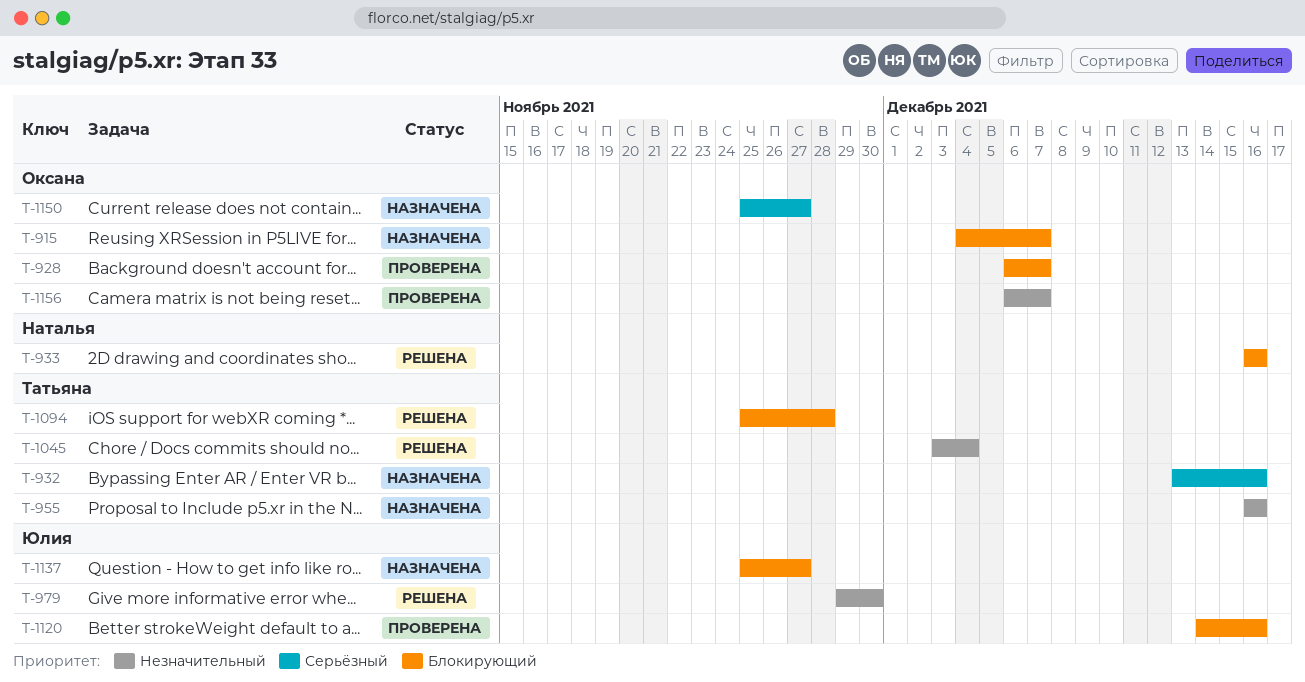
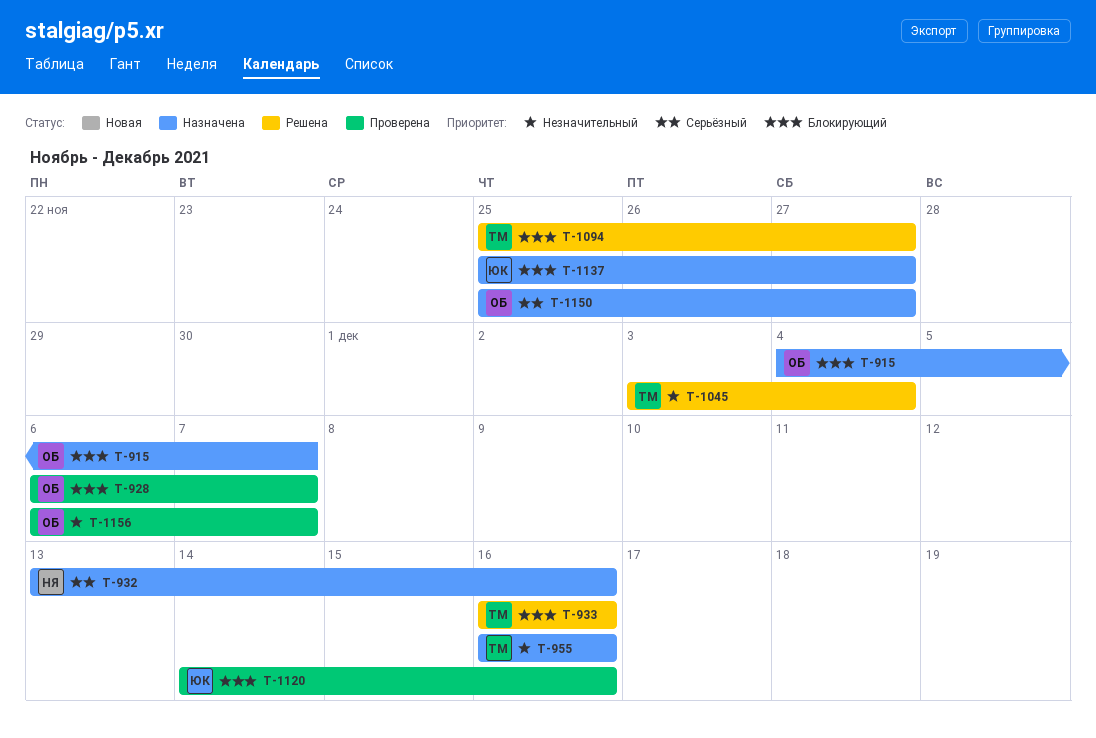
T-932, owner: Татьяна -> Наталья
T-933, owner: Наталья -> Татьяна
T-979: present -> none
T-1094, due: Nov 28 -> Nov 27

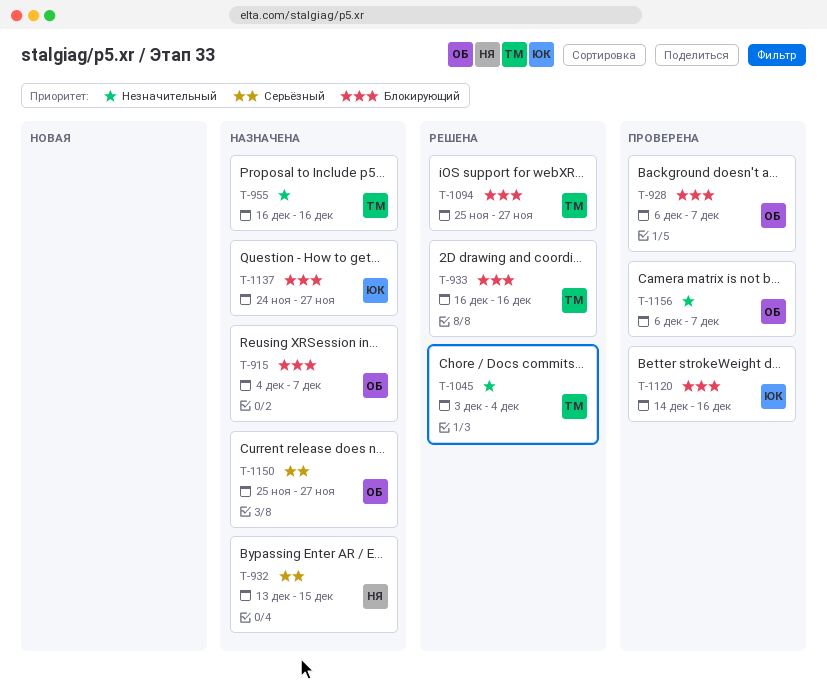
T-932, due: Dec 16 -> Dec 15
T-1137, start: Nov 25 -> Nov 24

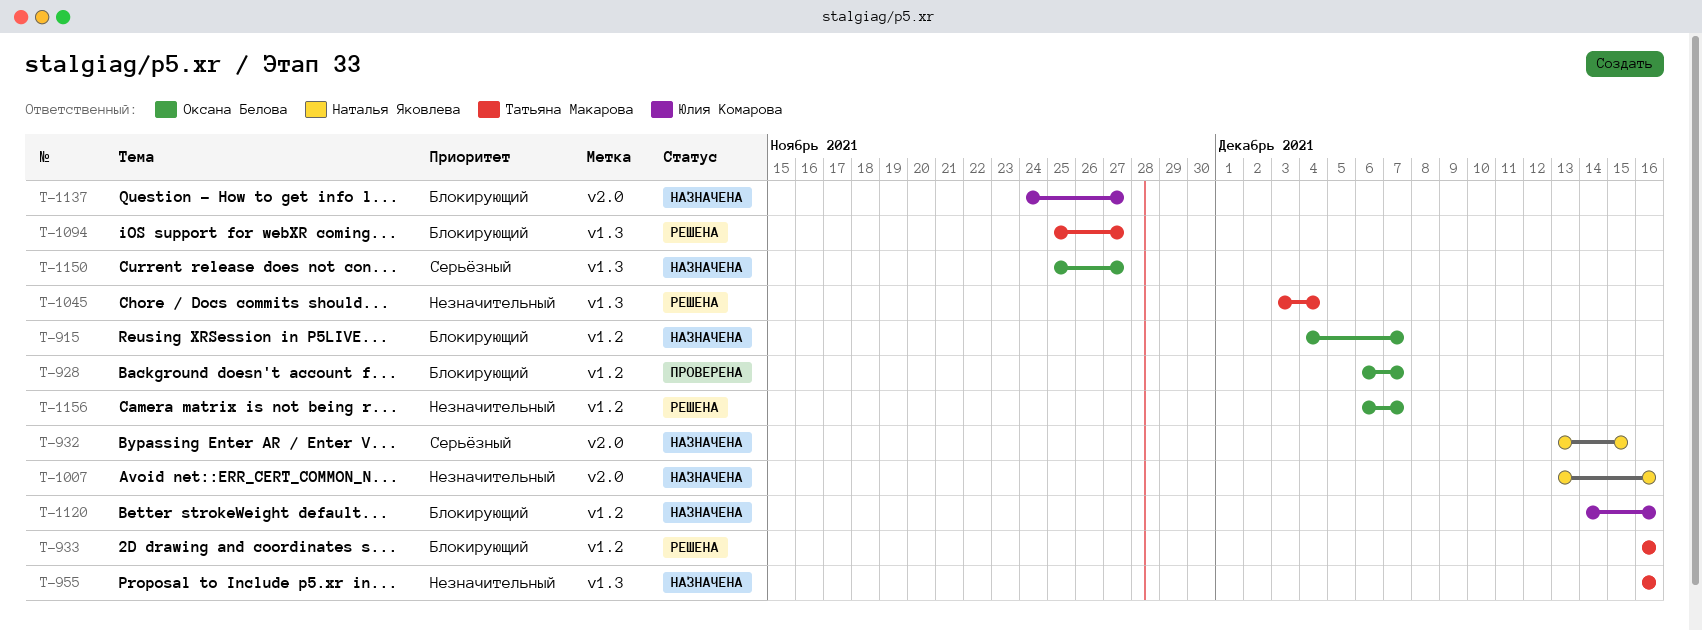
T-1007: none -> present
T-1120, status: Проверена -> Назначена
T-1156, status: Проверена -> Решена

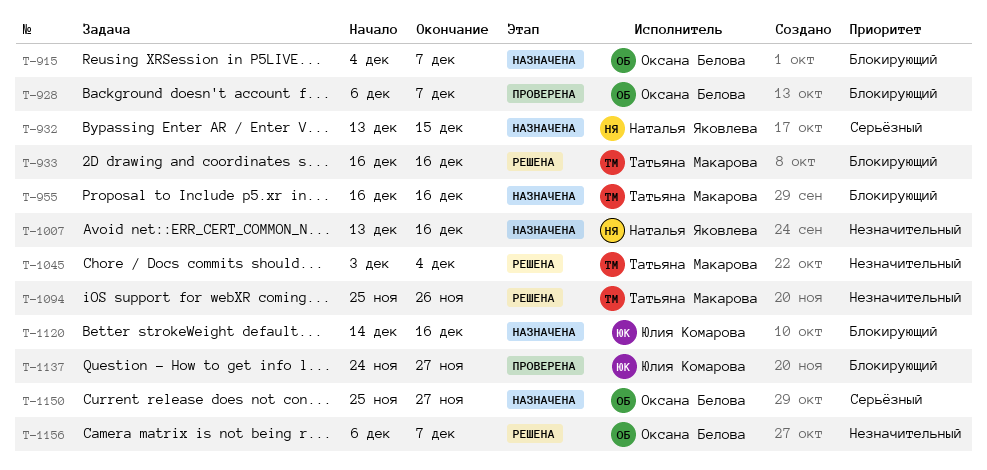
T-955, priority: Незначительный -> Блокирующий
T-1094, priority: Блокирующий -> Незначительный
T-1094, due: Nov 27 -> Nov 26
T-1137, status: Назначена -> Проверена

